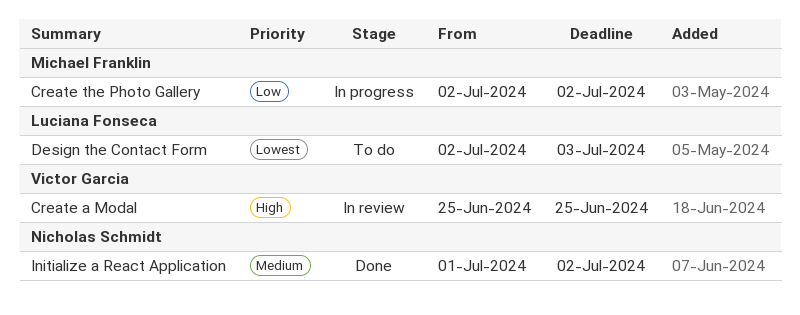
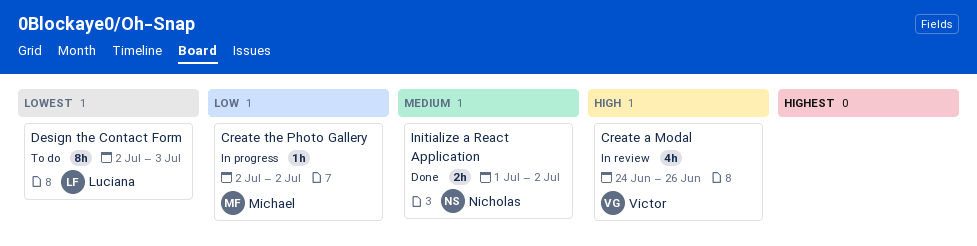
Create a Modal, start: Jun 25 -> Jun 24
Create a Modal, due: Jun 25 -> Jun 26

